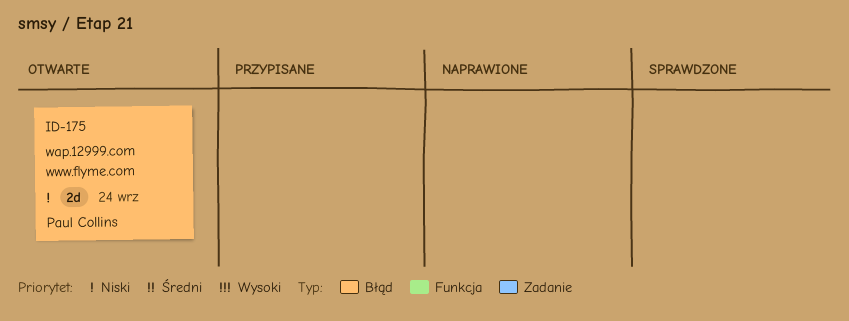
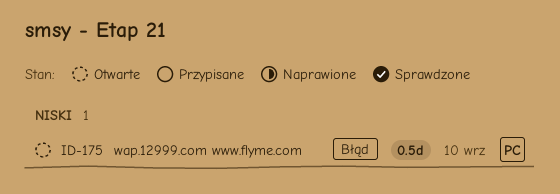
ID-175, estimate: 2d -> 0.5d
ID-175, due: Sep 24 -> Sep 10

